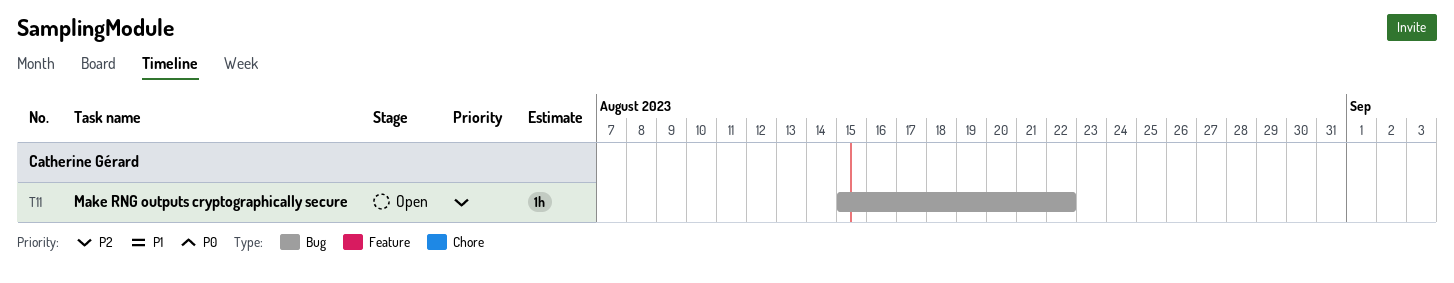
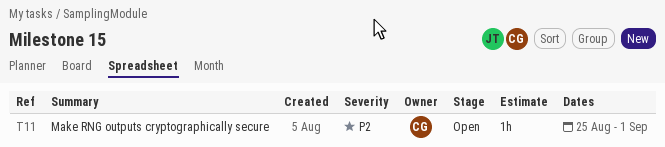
T11, start: Aug 15 -> Aug 25
T11, due: Aug 22 -> Sep 1

